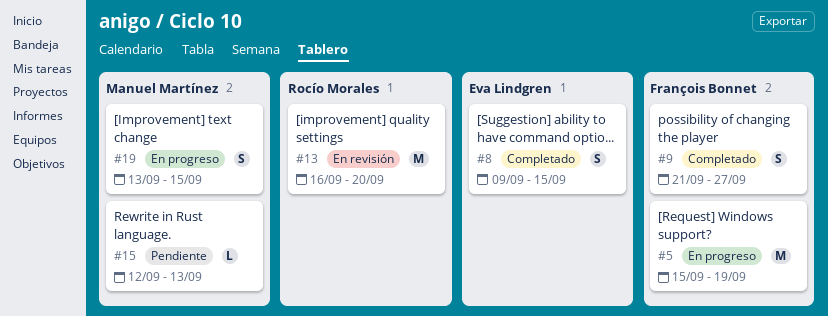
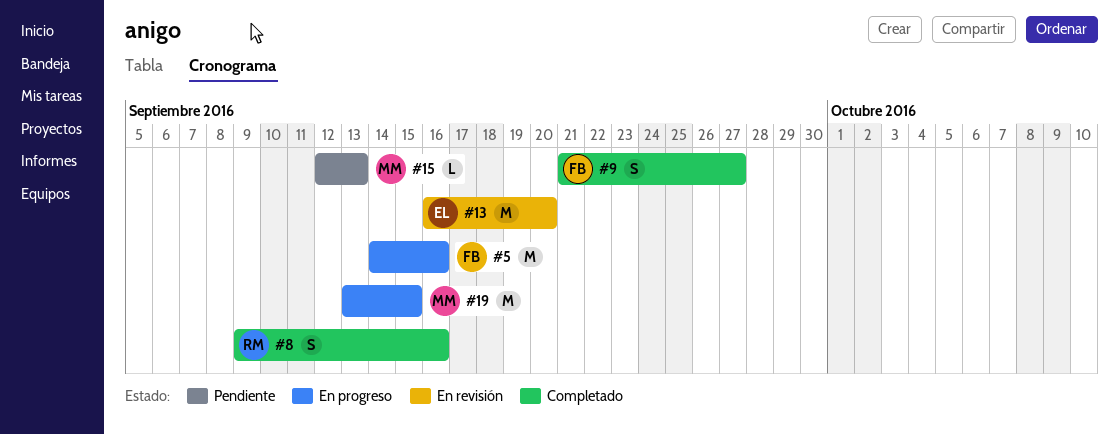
#5, start: Sep 15 -> Sep 14
#5, due: Sep 19 -> Sep 16
#8, owner: Eva Lindgren -> Rocío Morales
#8, due: Sep 15 -> Sep 16
#13, owner: Rocío Morales -> Eva Lindgren
#19, estimate: S -> M

